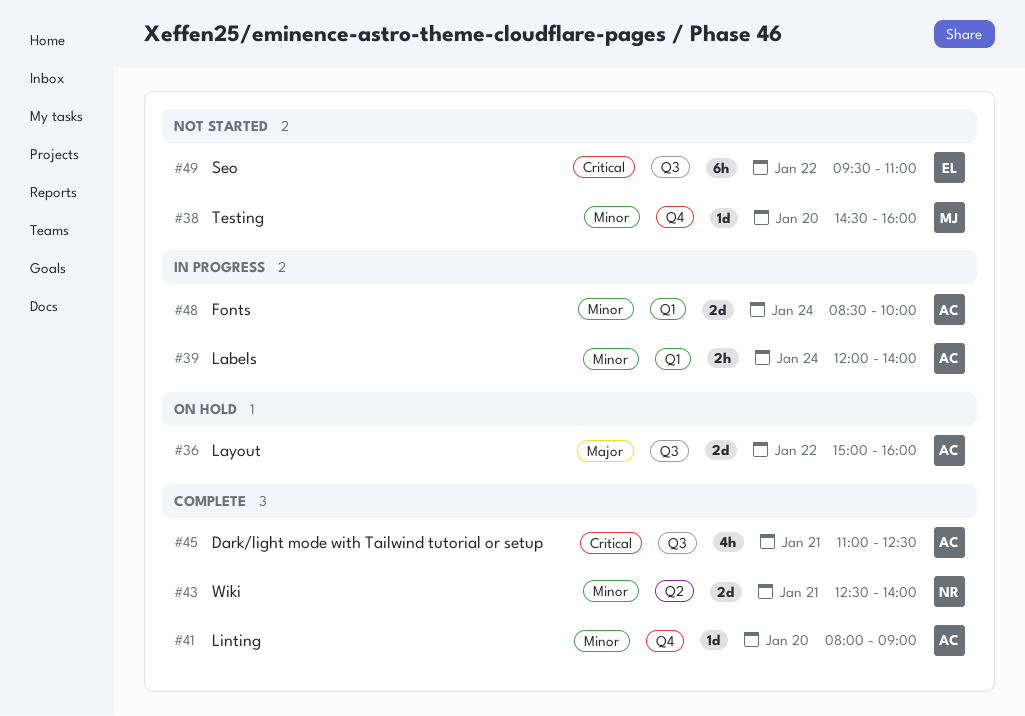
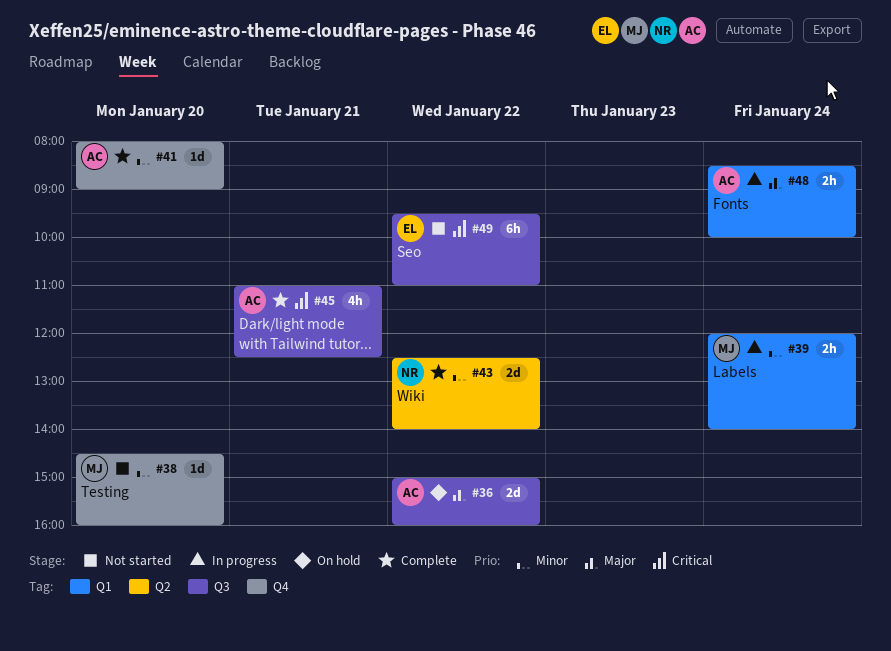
#39, owner: AC -> MJ
#43, day: Jan 21 -> Jan 22
#48, priority: Minor -> Major
#48, estimate: 2d -> 2h

